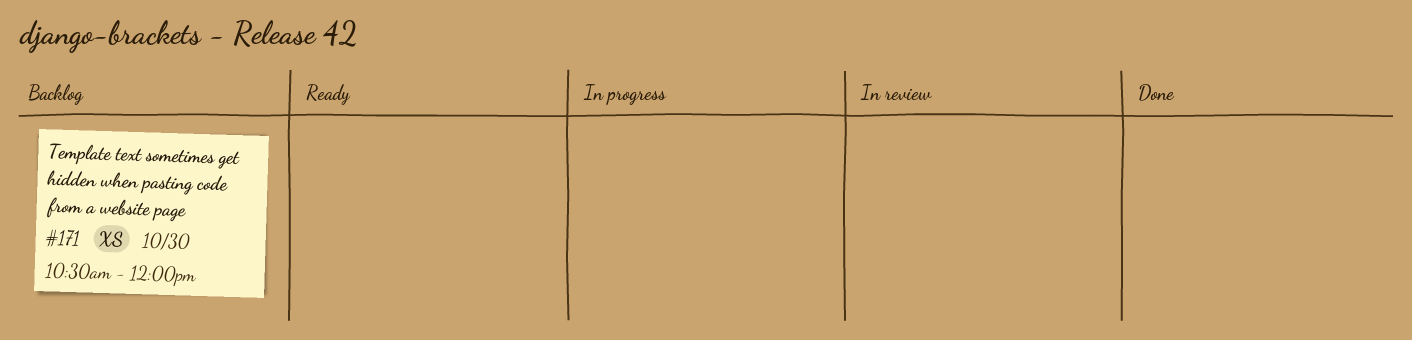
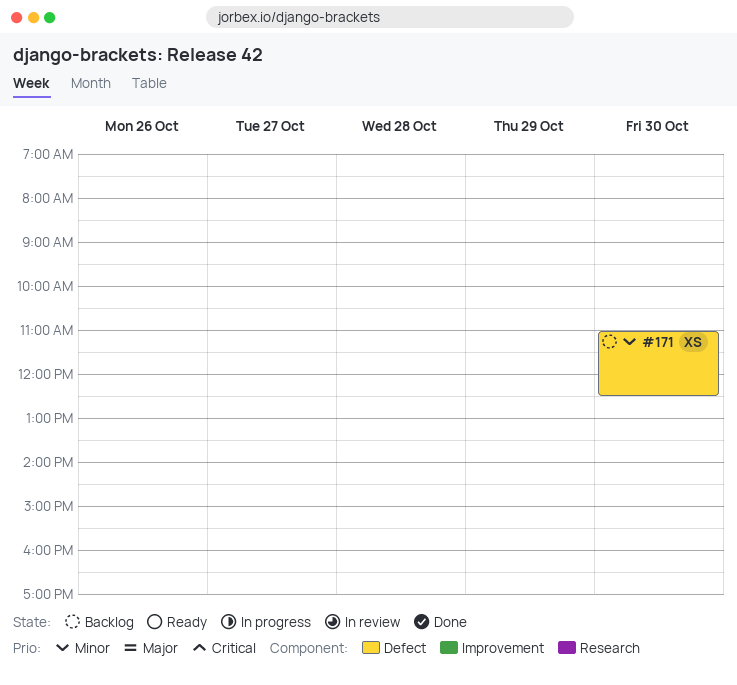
#171, begins: 10:30 -> 11:00
#171, ends: 12:00 -> 12:30

